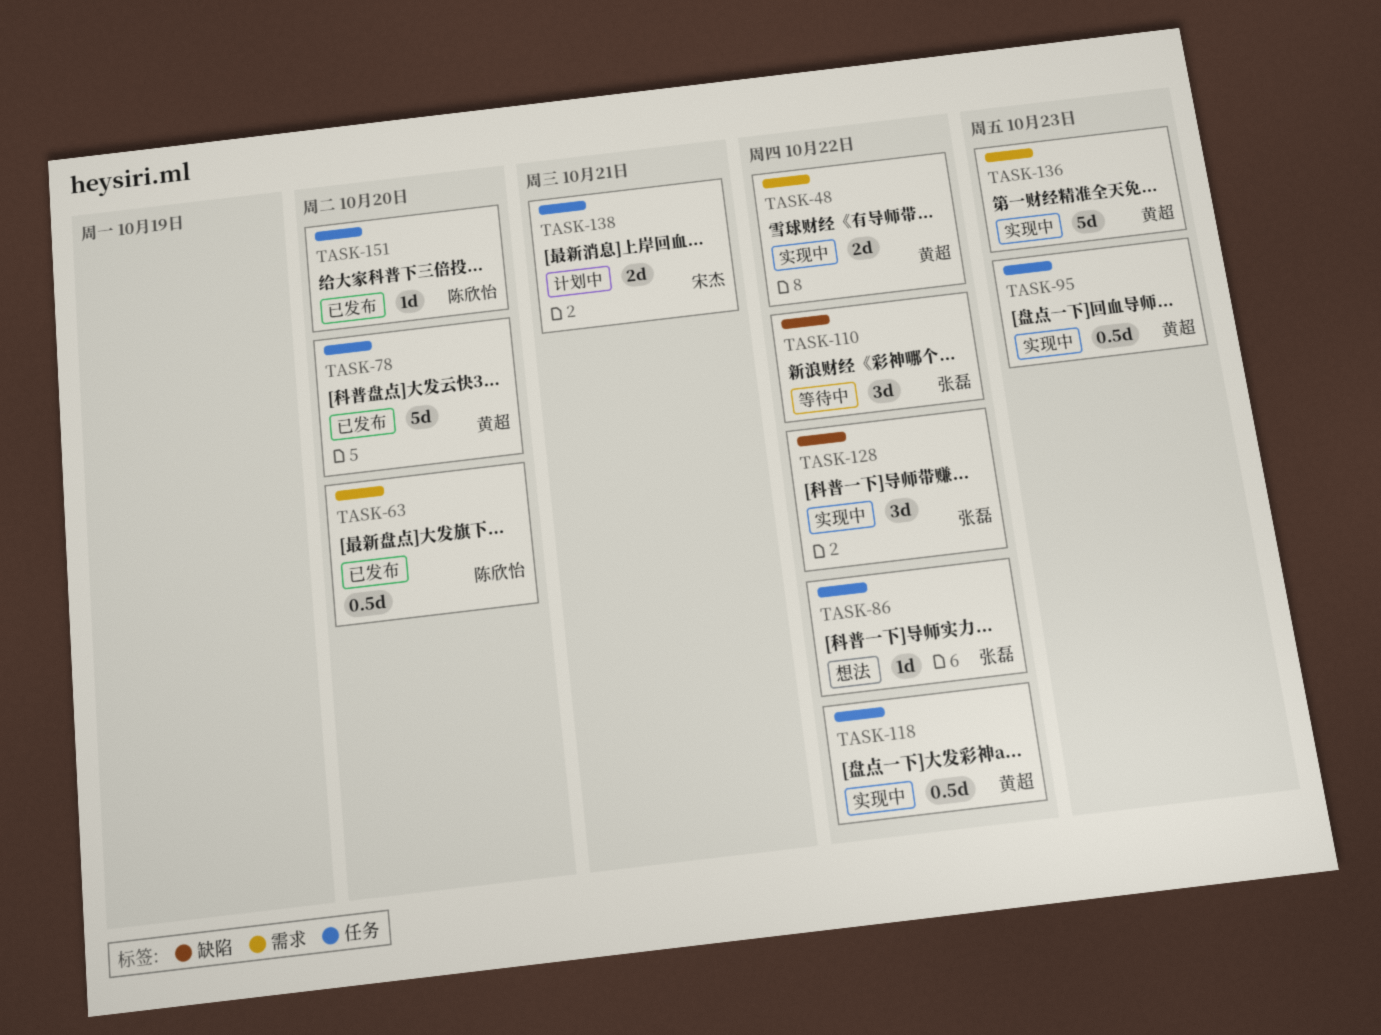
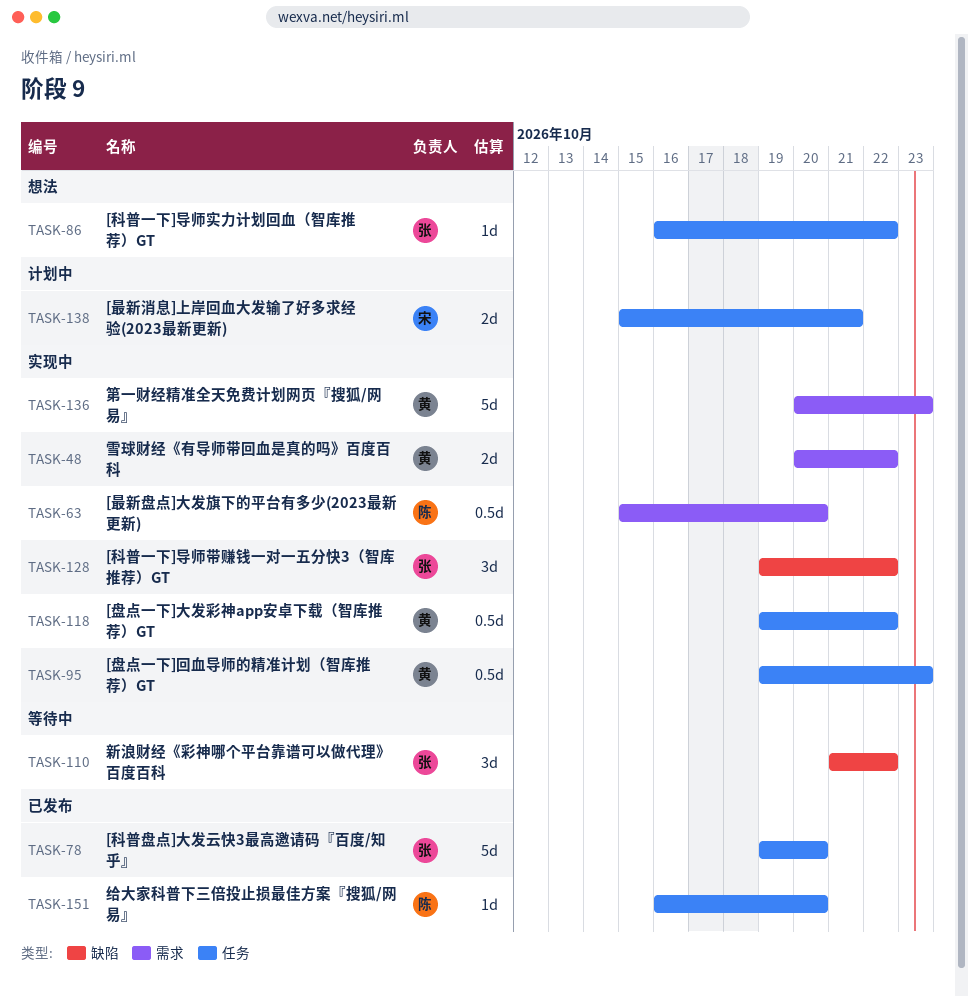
TASK-63, status: 已发布 -> 实现中
TASK-78, owner: 黄超 -> 张磊

